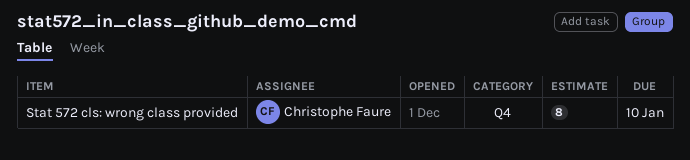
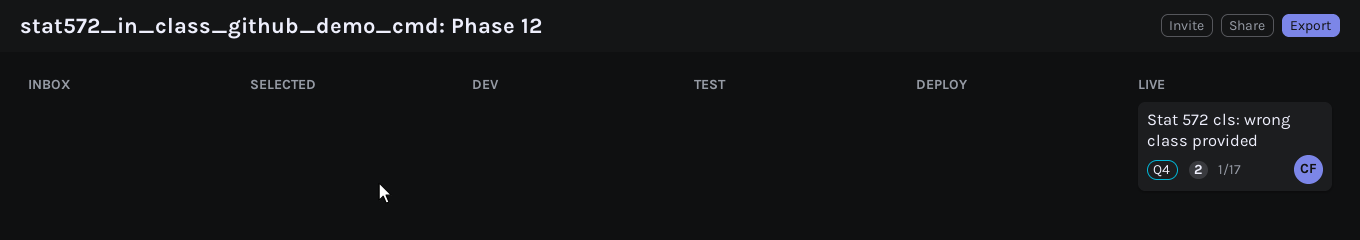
Stat 572 cls: wrong class provided, estimate: 8 -> 2
Stat 572 cls: wrong class provided, due: Jan 10 -> Jan 17

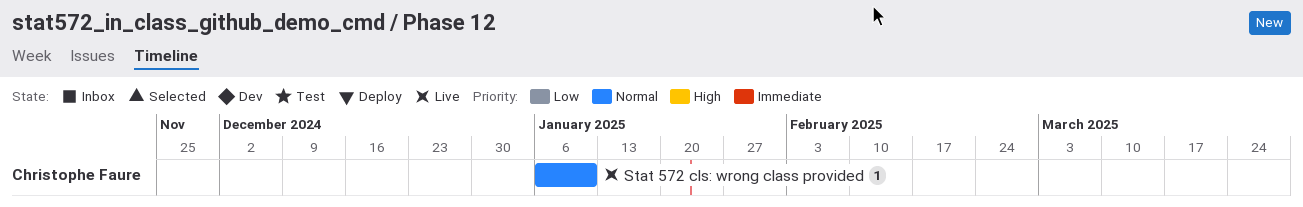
Stat 572 cls: wrong class provided, estimate: 2 -> 1
Stat 572 cls: wrong class provided, due: Jan 17 -> Jan 10

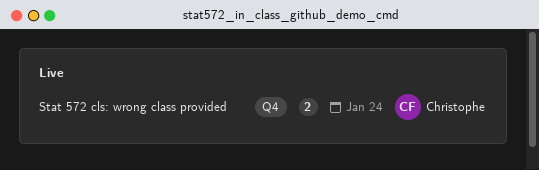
Stat 572 cls: wrong class provided, estimate: 1 -> 2
Stat 572 cls: wrong class provided, due: Jan 10 -> Jan 24

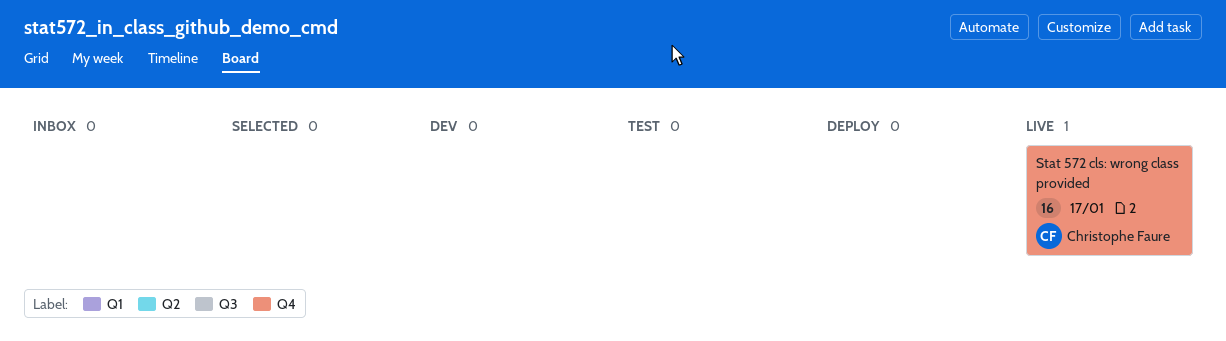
Stat 572 cls: wrong class provided, estimate: 2 -> 16
Stat 572 cls: wrong class provided, due: Jan 24 -> Jan 17

